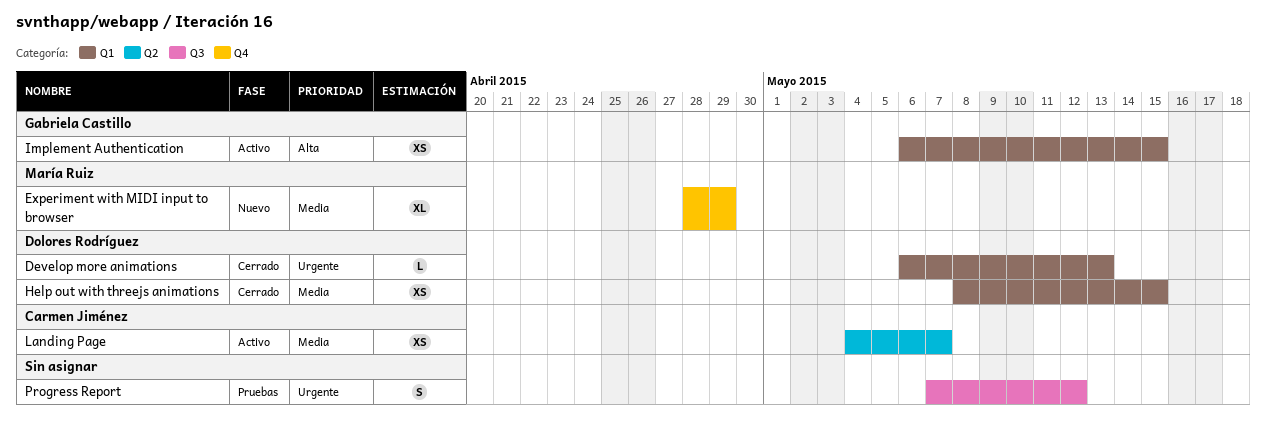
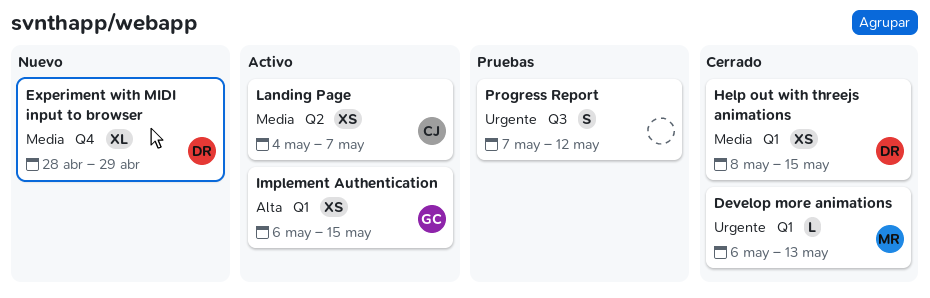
Develop more animations, owner: Dolores Rodríguez -> María Ruiz
Experiment with MIDI input to browser, owner: María Ruiz -> Dolores Rodríguez

